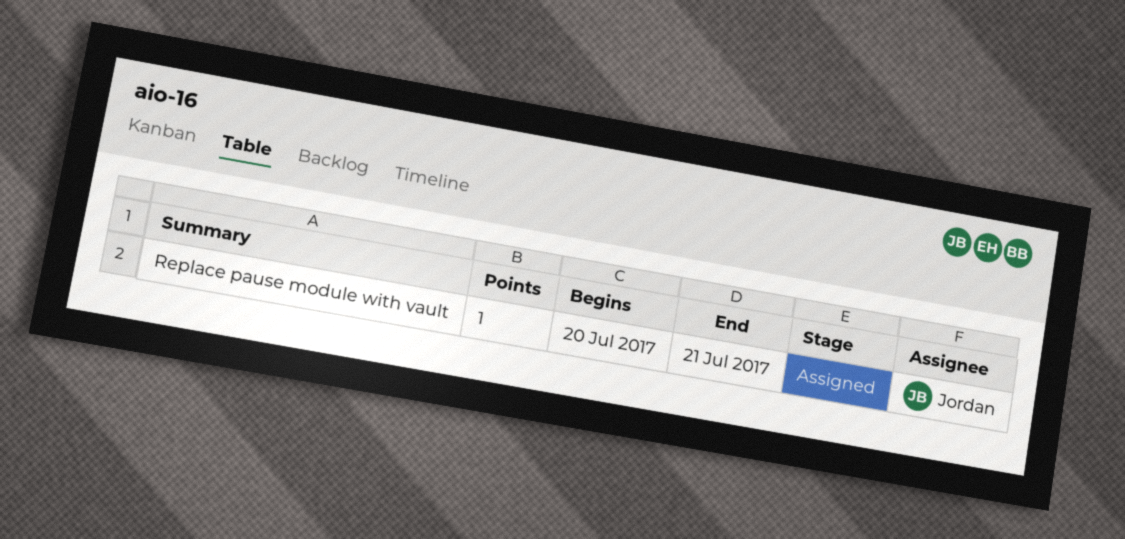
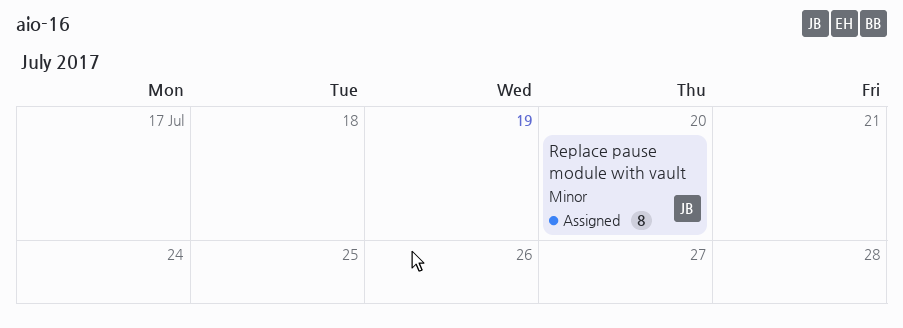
Replace pause module with vault, estimate: 1 -> 8
Replace pause module with vault, due: Jul 21 -> Jul 20

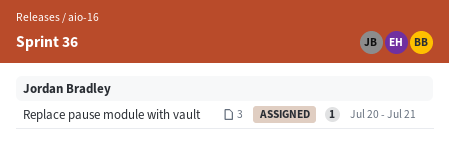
Replace pause module with vault, estimate: 8 -> 1
Replace pause module with vault, due: Jul 20 -> Jul 21

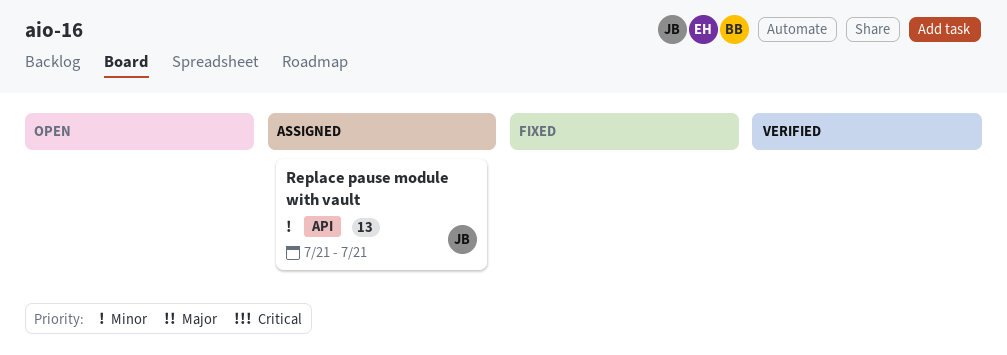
Replace pause module with vault, estimate: 1 -> 13
Replace pause module with vault, start: Jul 20 -> Jul 21

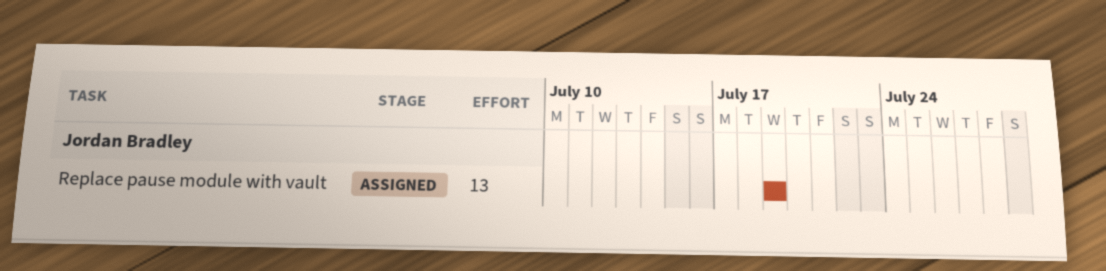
Replace pause module with vault, start: Jul 21 -> Jul 19
Replace pause module with vault, due: Jul 21 -> Jul 19

